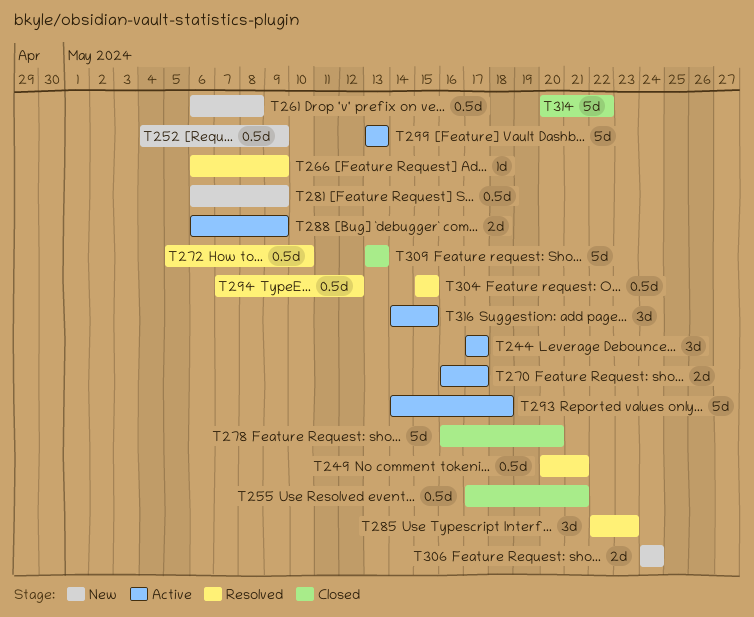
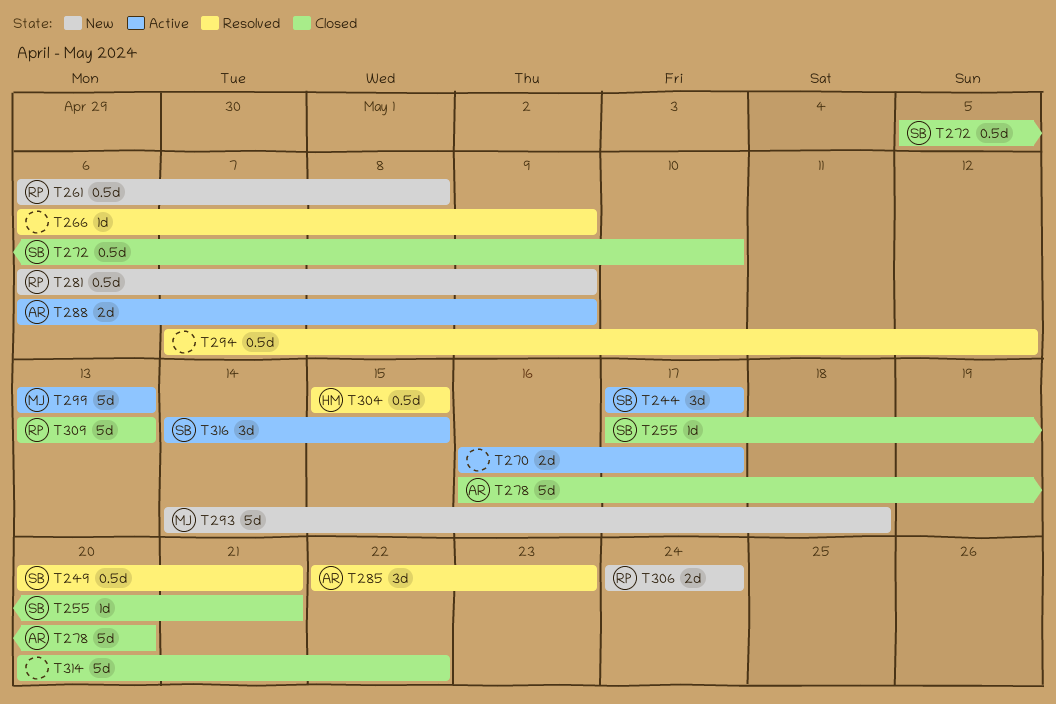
T252: present -> none
T255, estimate: 0.5d -> 1d
T272, status: Resolved -> Closed
T293, status: Active -> New

